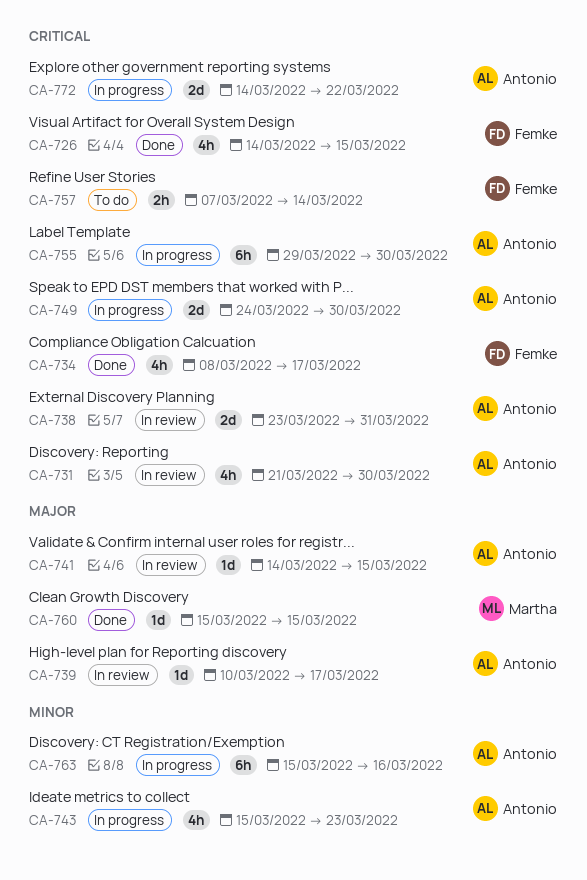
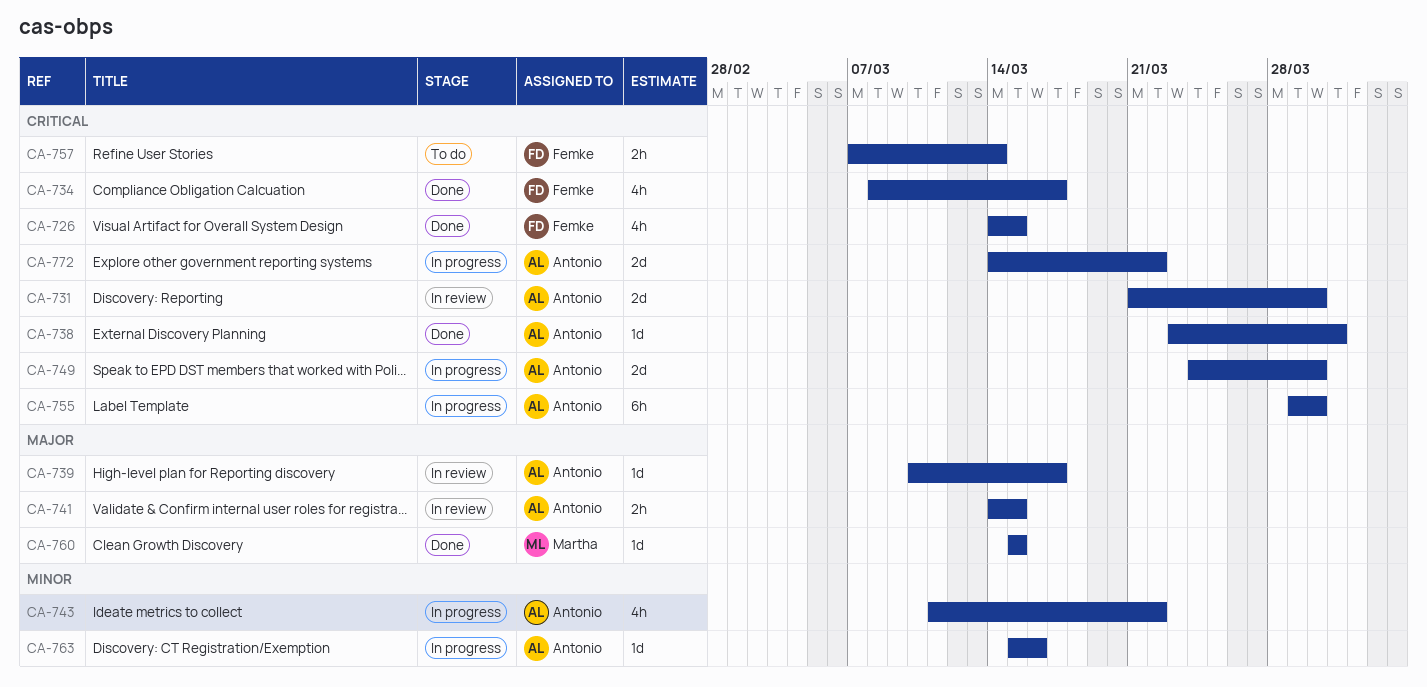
CA-731, estimate: 4h -> 2d
CA-738, status: In review -> Done
CA-738, estimate: 2d -> 1d
CA-741, estimate: 1d -> 2h
CA-743, start: Mar 15 -> Mar 11
CA-743, due: Mar 23 -> Mar 22
CA-763, estimate: 6h -> 1d

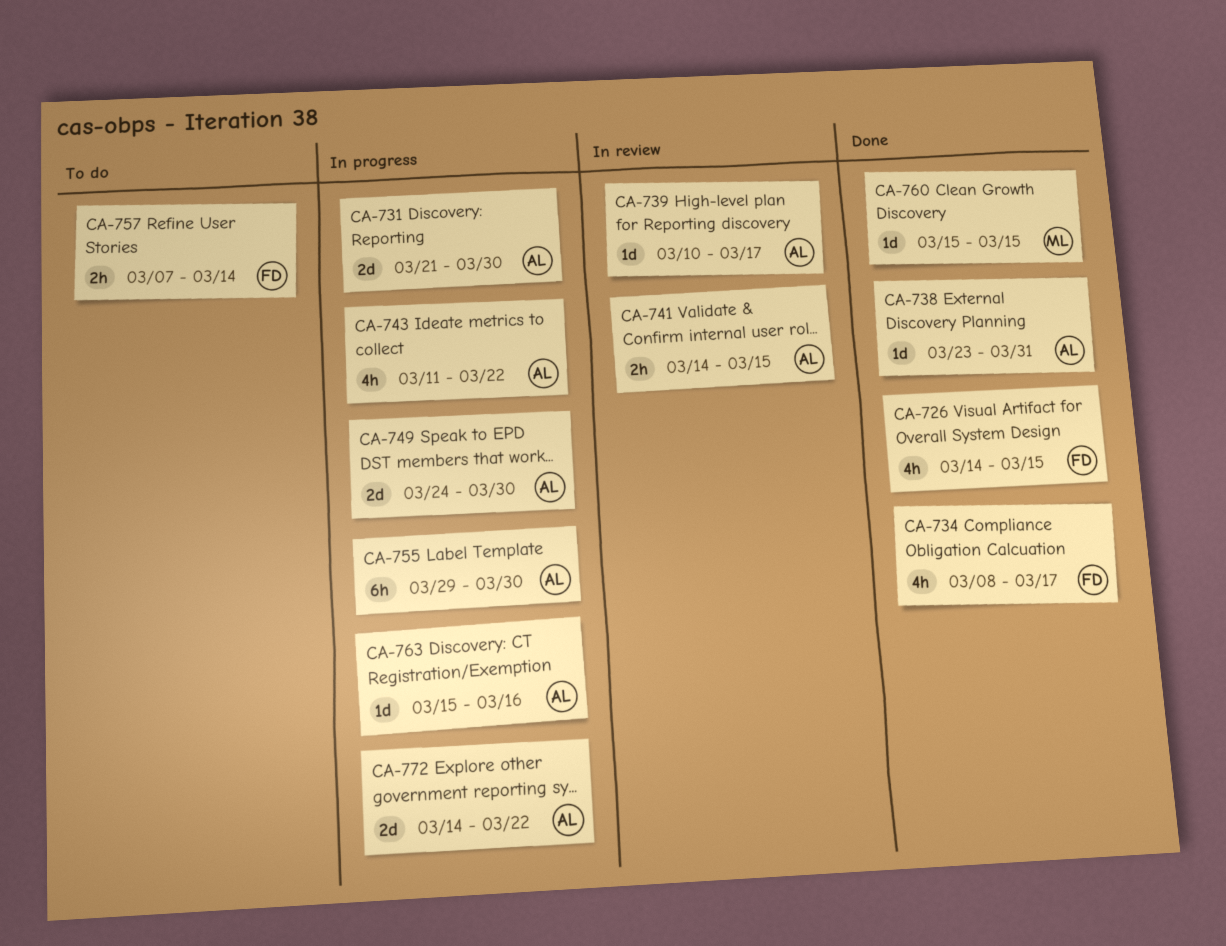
CA-731, status: In review -> In progress

